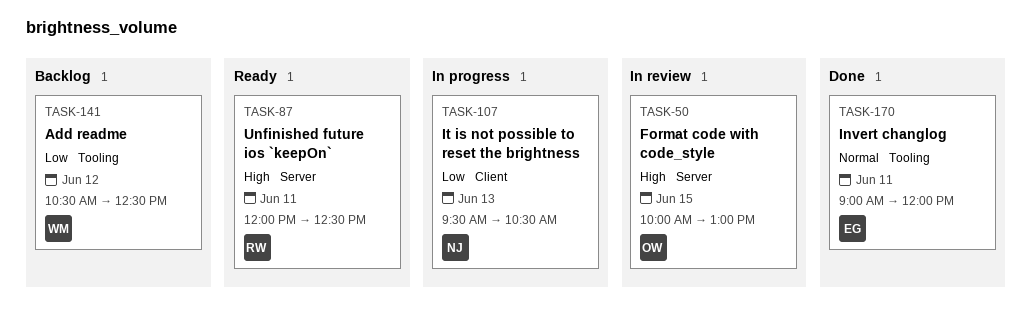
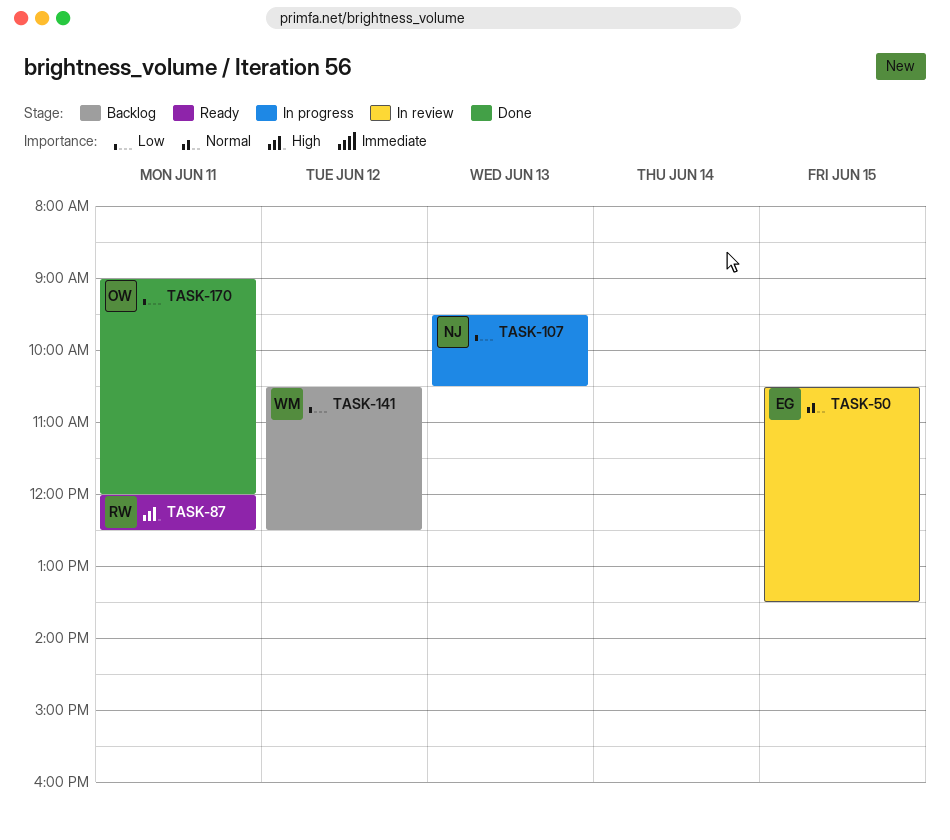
TASK-50, owner: OW -> EG
TASK-50, priority: High -> Normal
TASK-50, begins: 10:00 -> 10:30
TASK-50, ends: 13:00 -> 13:30
TASK-170, owner: EG -> OW
TASK-170, priority: Normal -> Low

